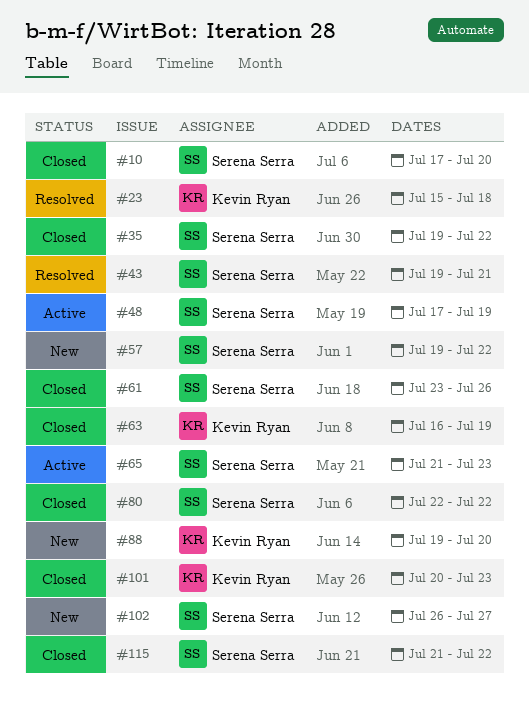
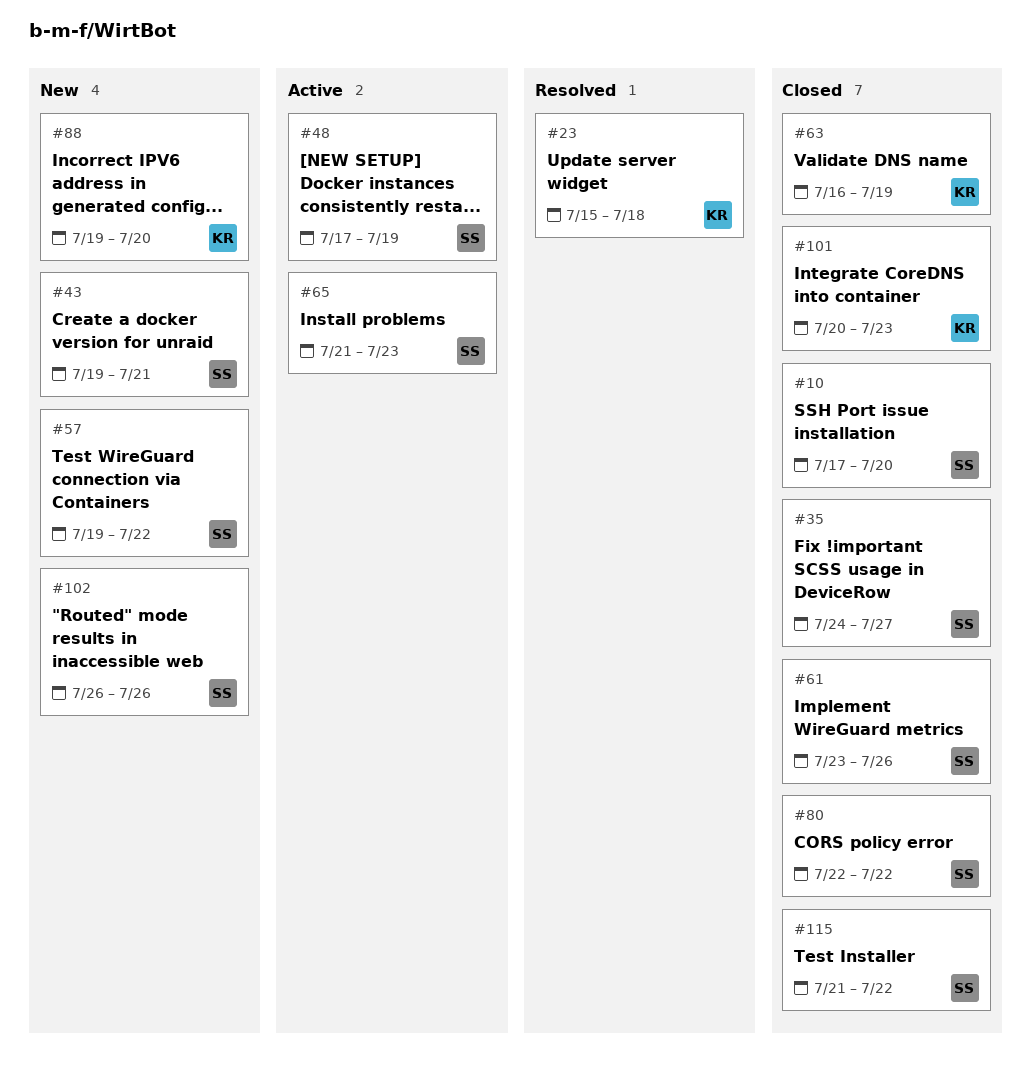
#35, start: Jul 19 -> Jul 24
#35, due: Jul 22 -> Jul 27
#43, status: Resolved -> New
#102, due: Jul 27 -> Jul 26

